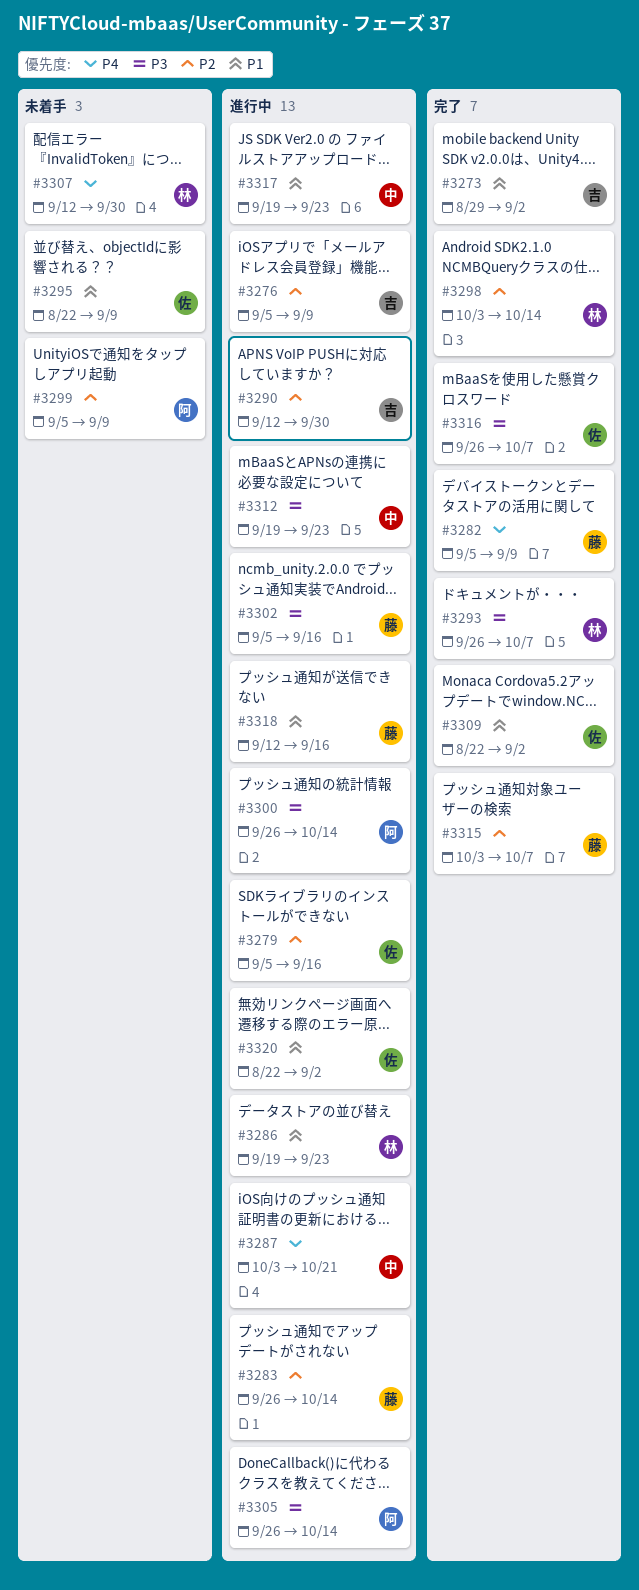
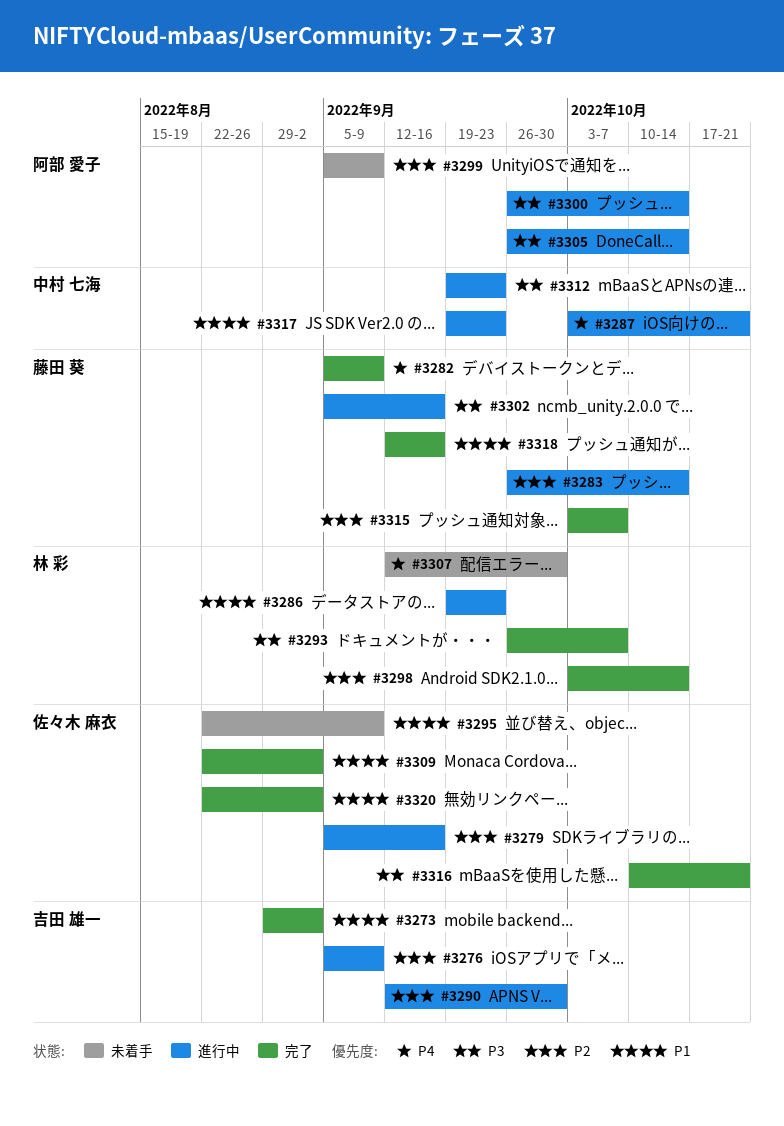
#3316, start: Sep 26 -> Oct 10
#3316, due: Oct 7 -> Oct 21
#3318, status: 進行中 -> 完了
#3320, status: 進行中 -> 完了

